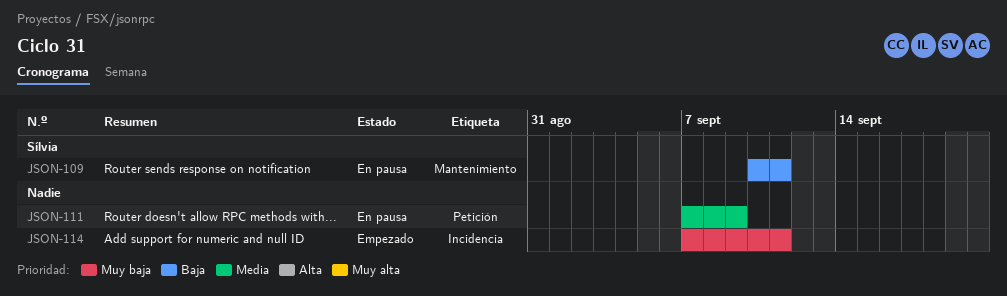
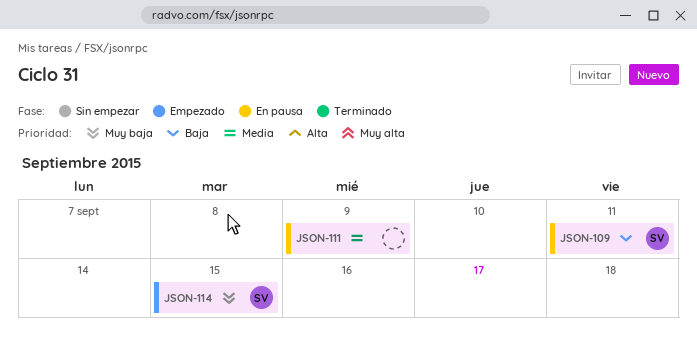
JSON-114, owner: none -> Sílvia
JSON-114, due: Sep 11 -> Sep 15

